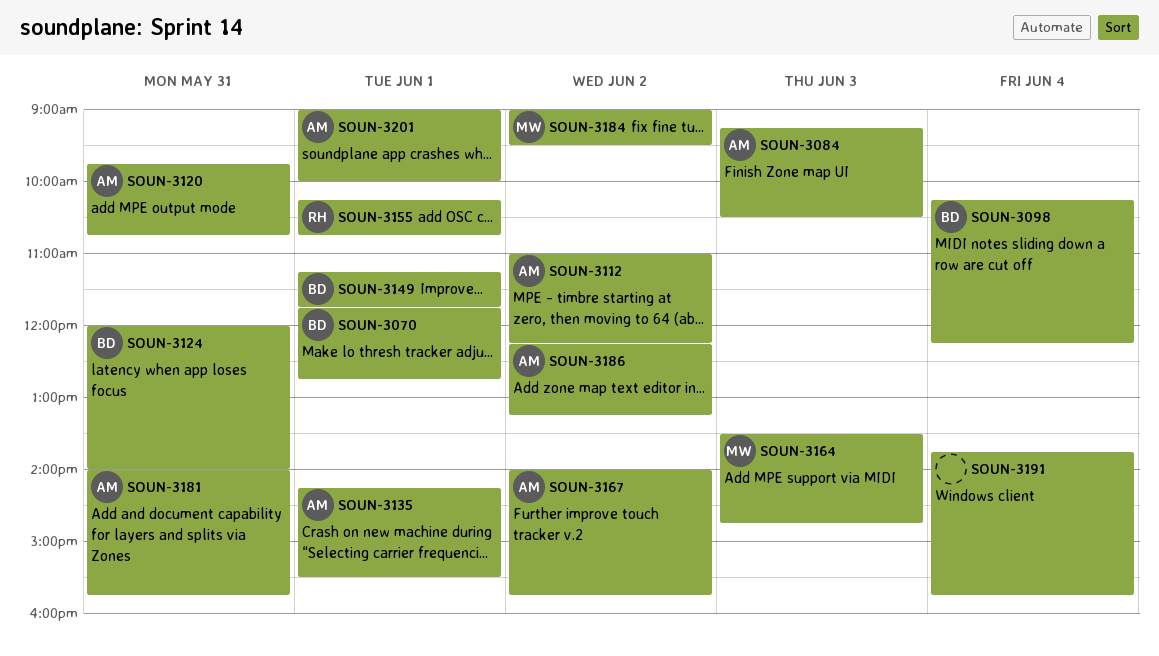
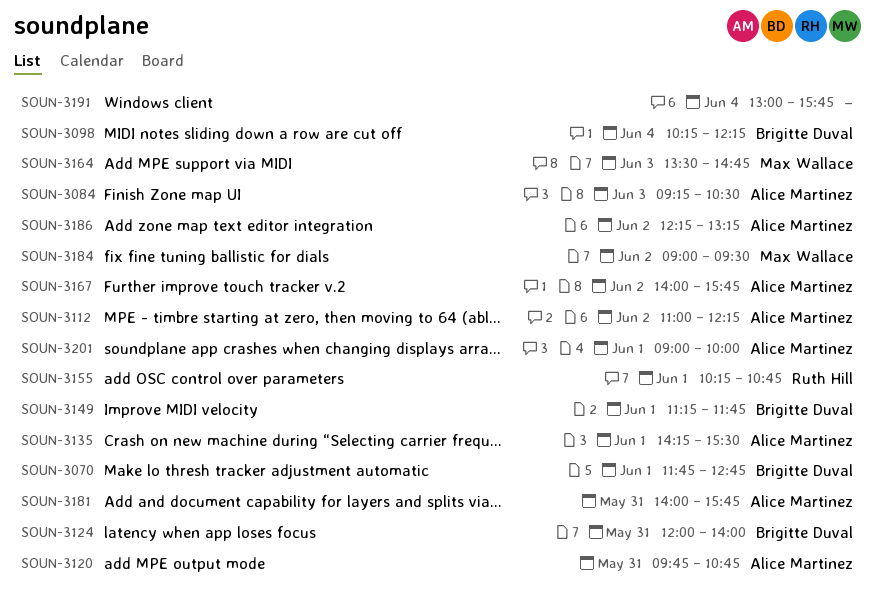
SOUN-3191, begins: 13:45 -> 13:00

